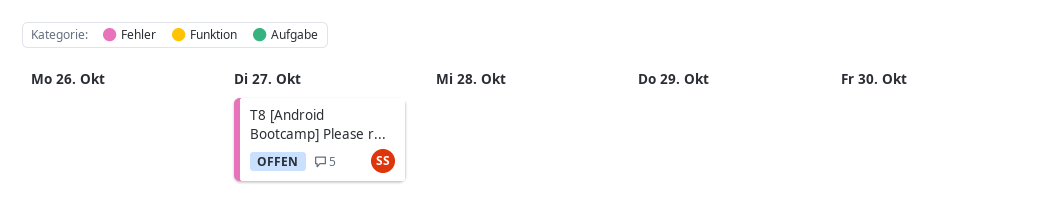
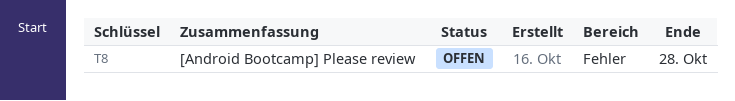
T8, due: Oct 27 -> Oct 28

